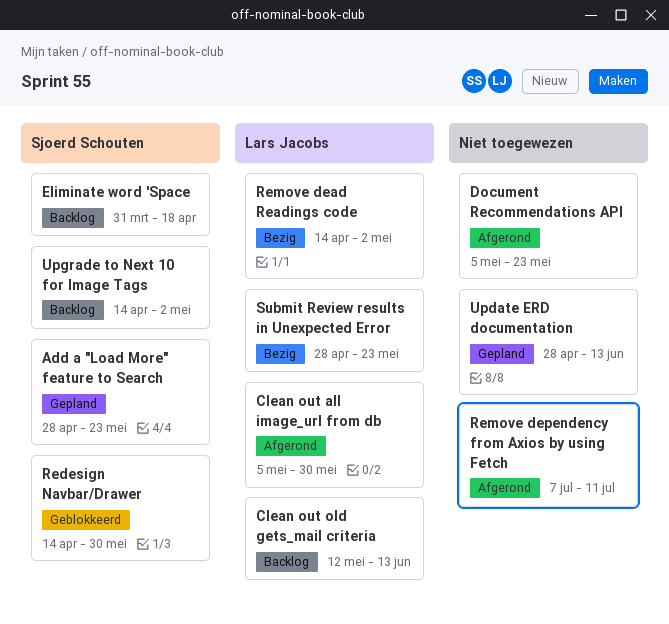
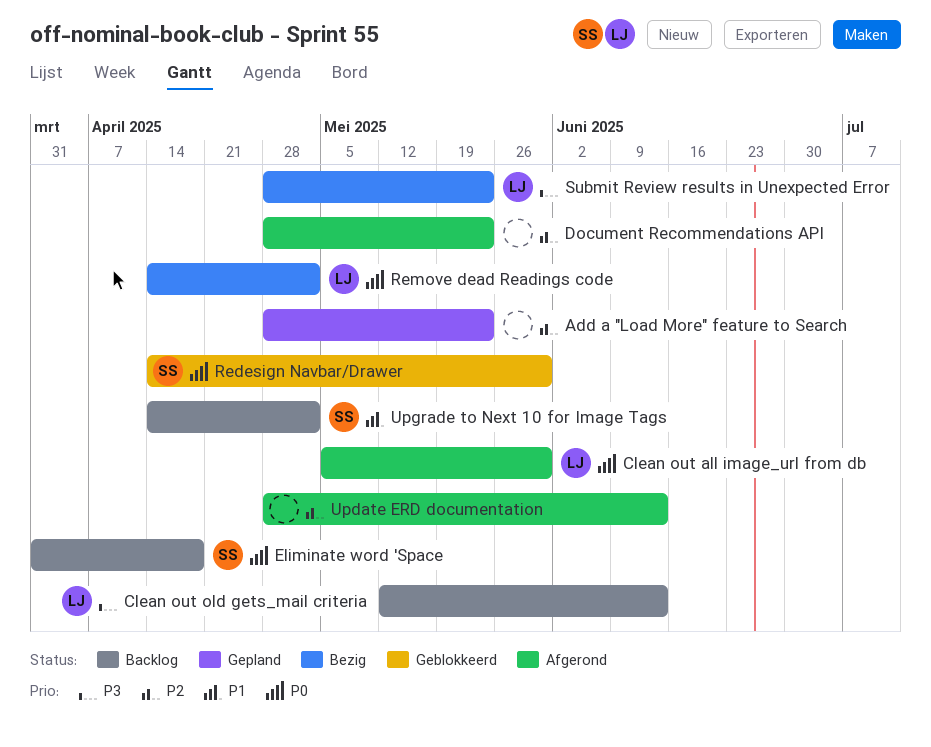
Add a "Load More" feature to Search, owner: Sjoerd Schouten -> none
Document Recommendations API, start: May 5 -> Apr 28
Remove dependency from Axios by using Fetch: present -> none
Update ERD documentation, status: Gepland -> Afgerond

